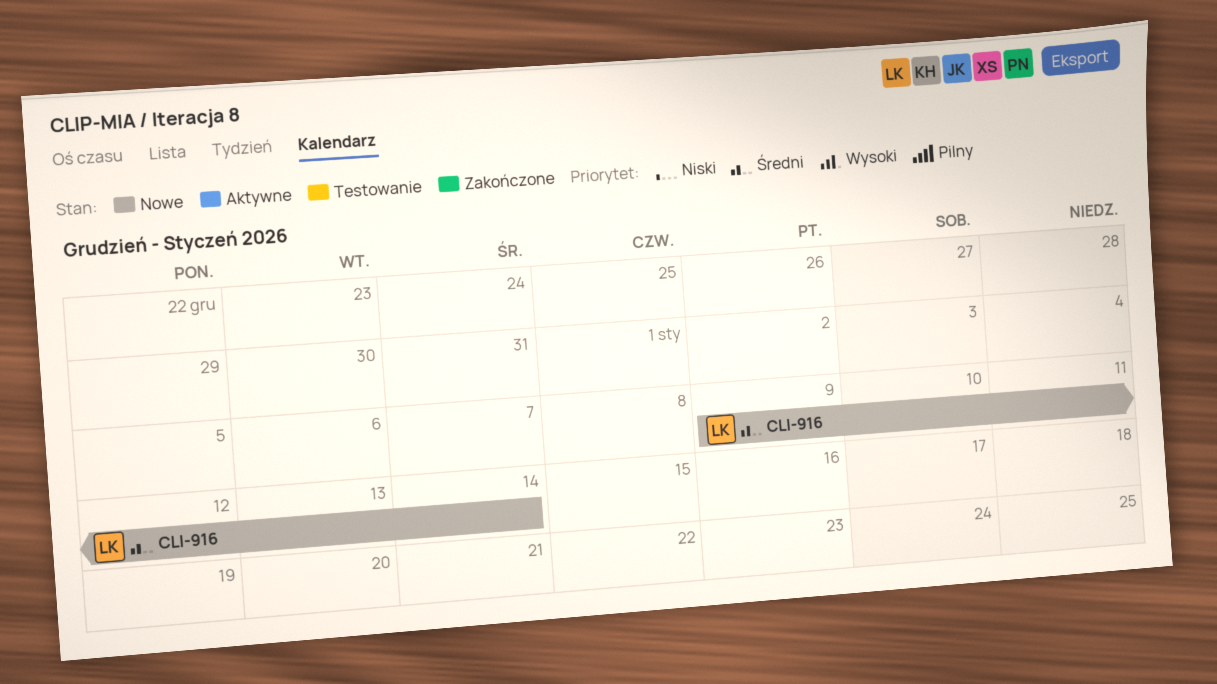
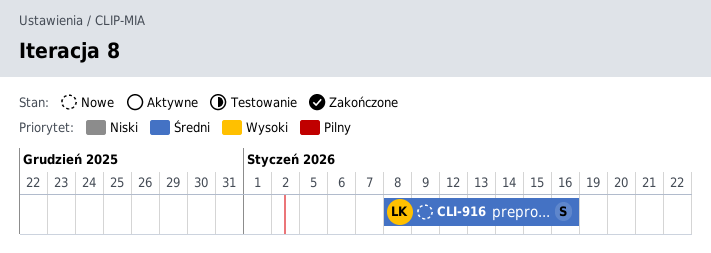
CLI-916, start: Jan 9 -> Jan 8
CLI-916, due: Jan 14 -> Jan 16

